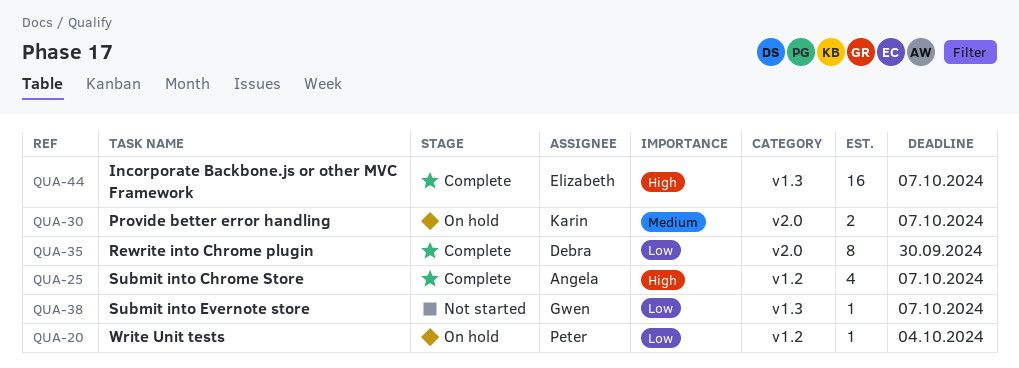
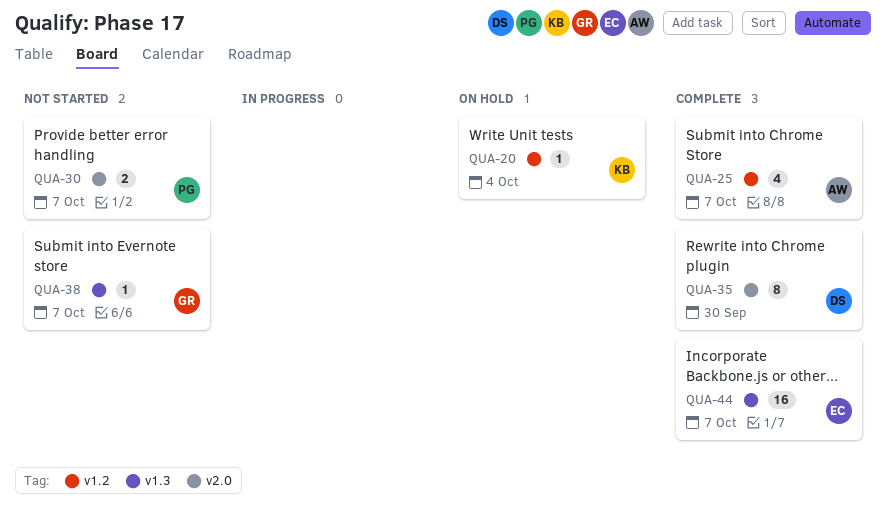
QUA-20, owner: Peter -> Karin
QUA-30, status: On hold -> Not started
QUA-30, owner: Karin -> Peter

